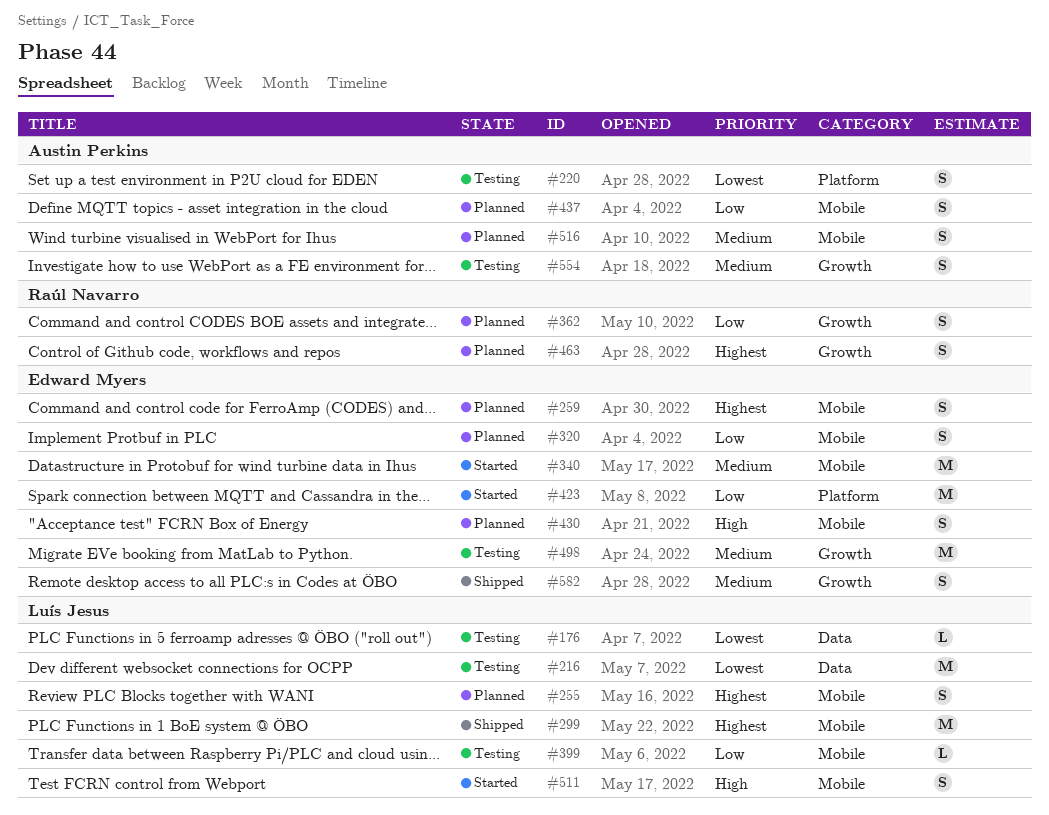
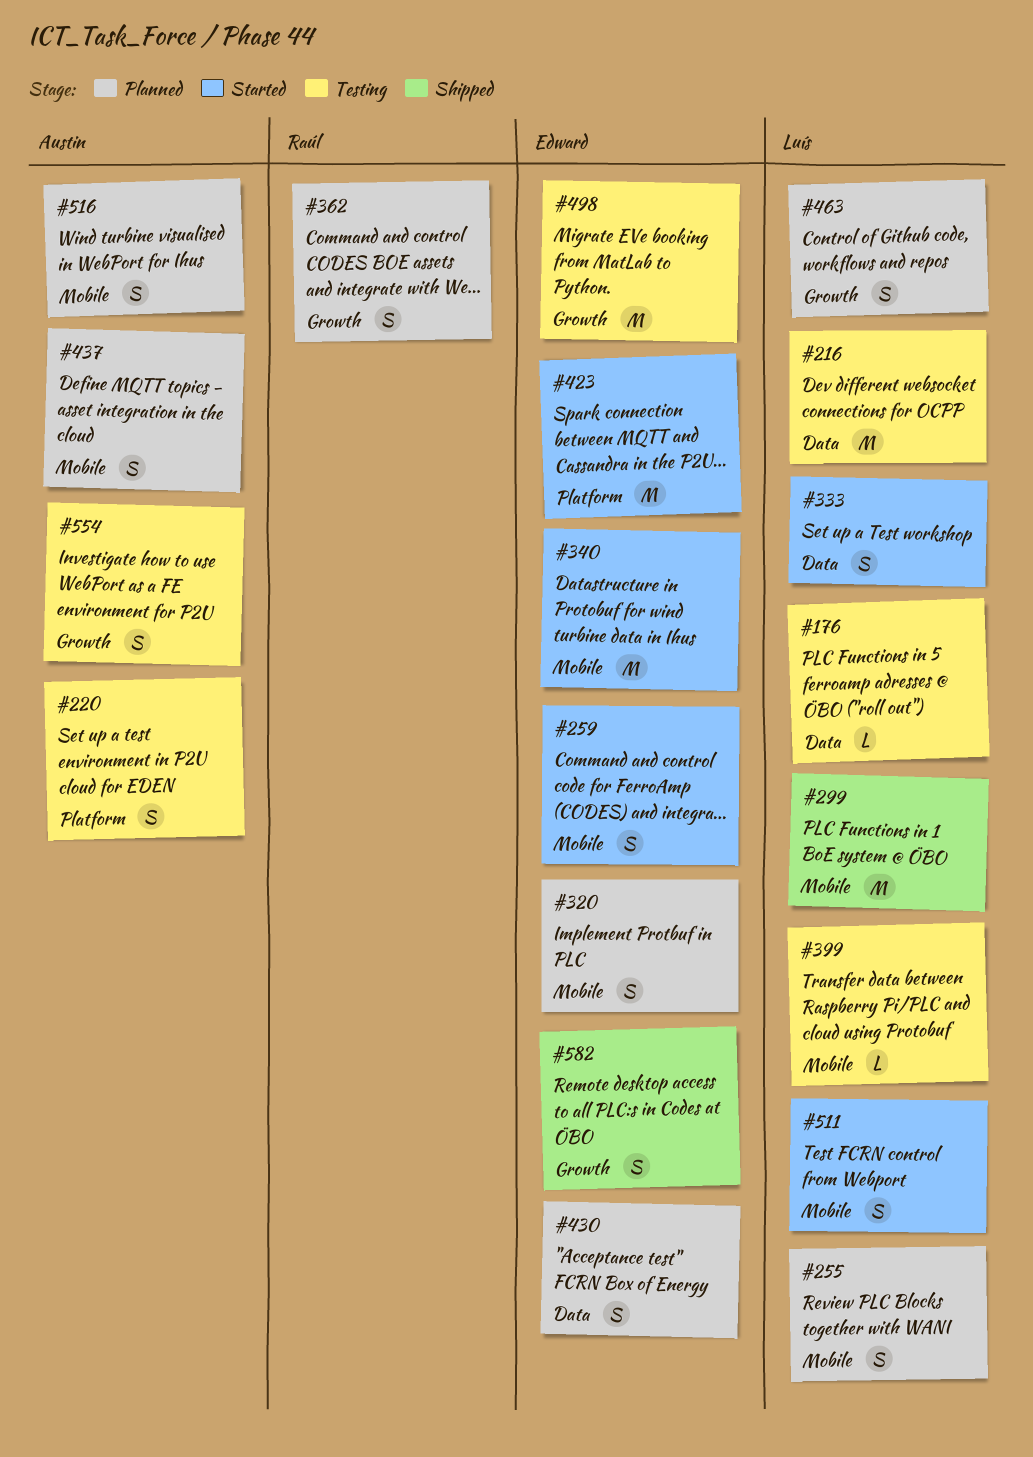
#259, status: Planned -> Started
#333: none -> present
#430, label: Mobile -> Data
#463, owner: Raúl Navarro -> Luís Jesus

